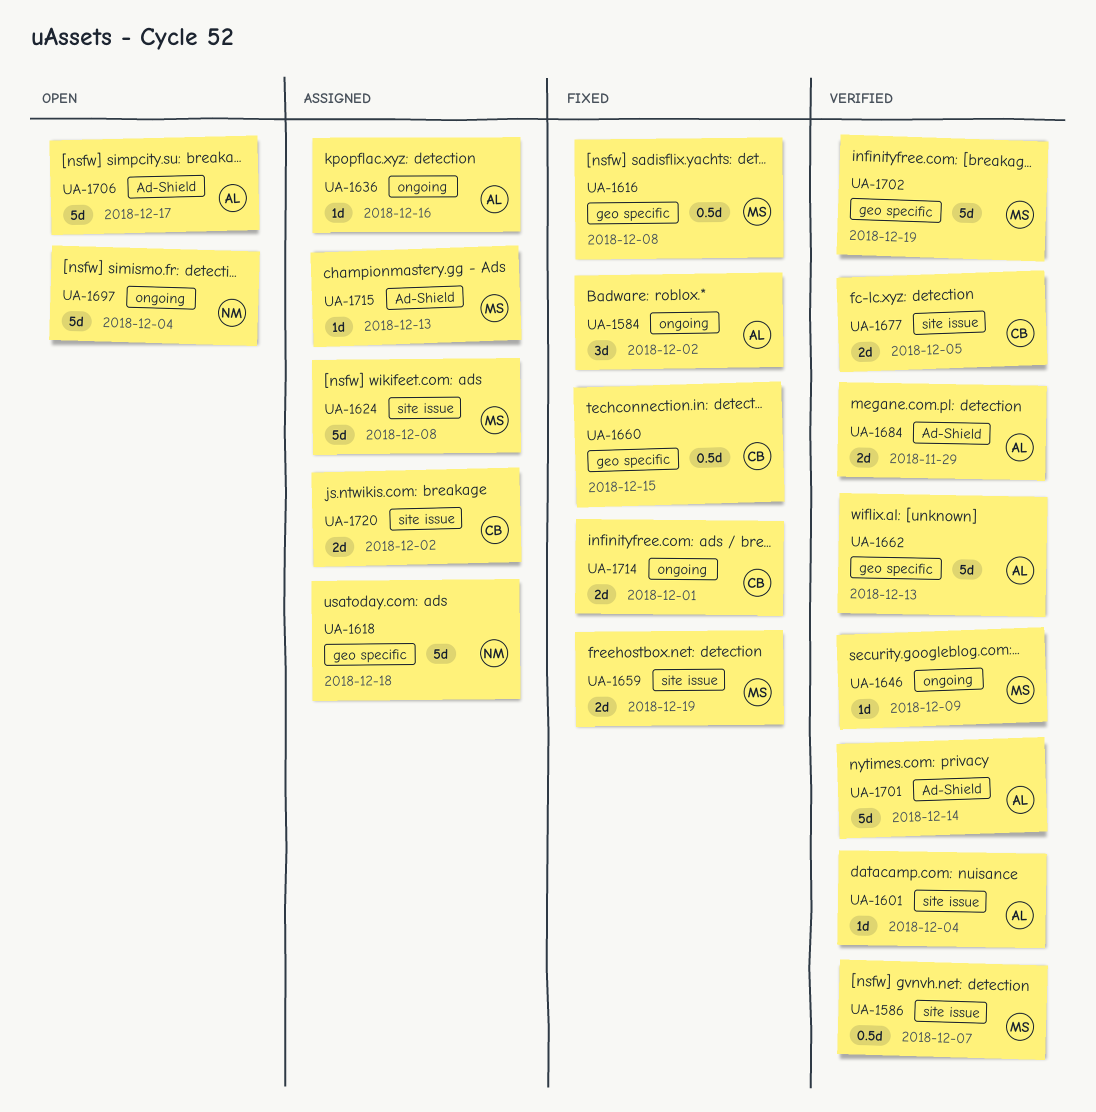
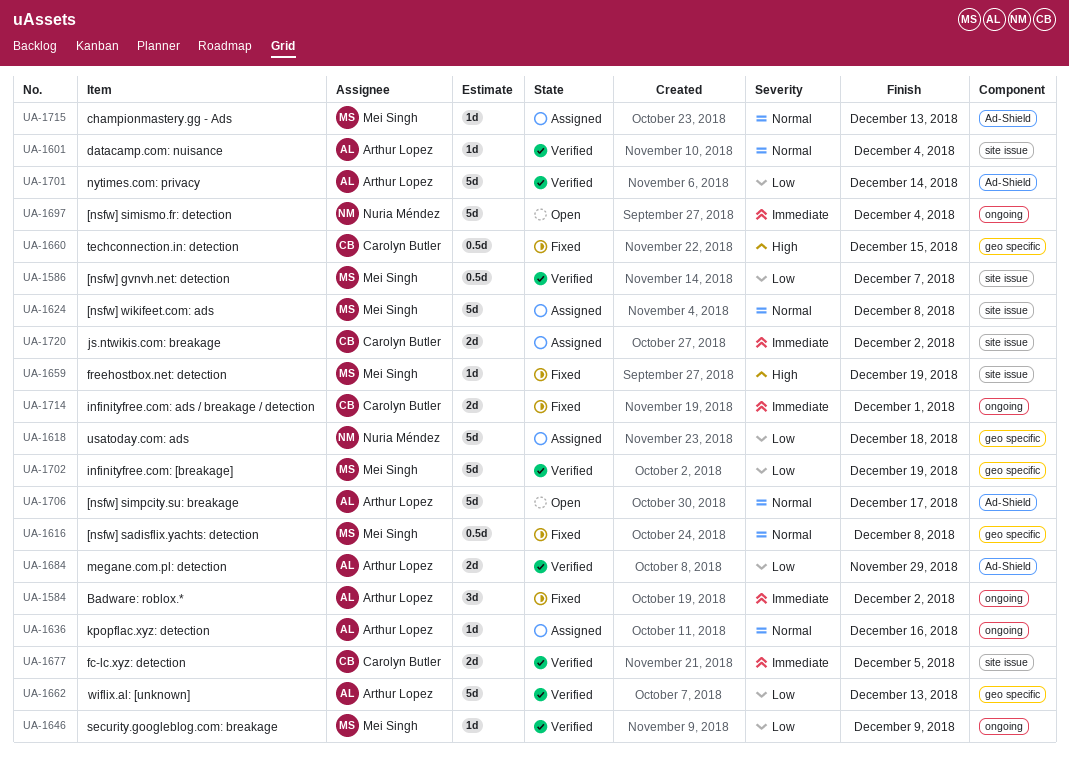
UA-1659, estimate: 2d -> 1d

